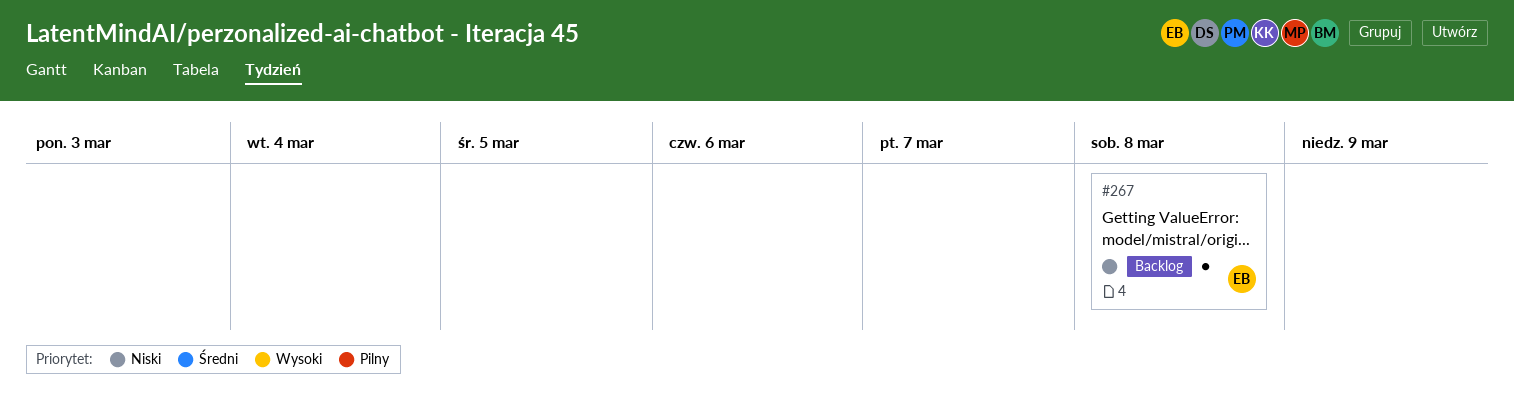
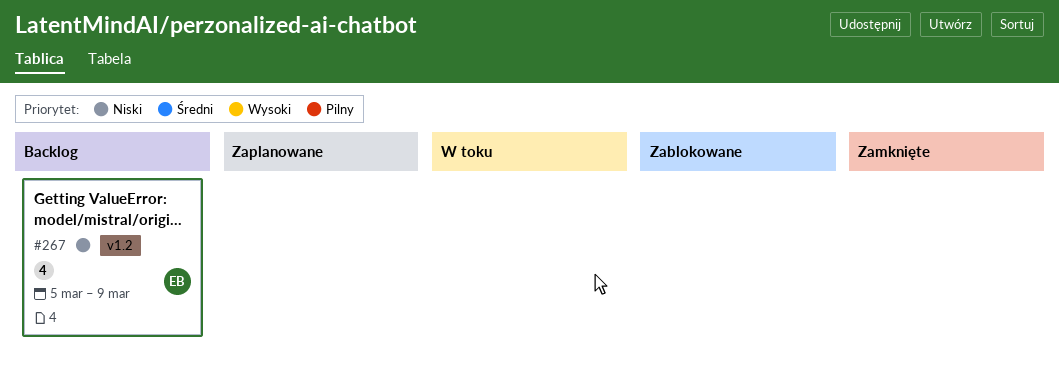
#267, estimate: 1 -> 4
#267, due: Mar 8 -> Mar 9

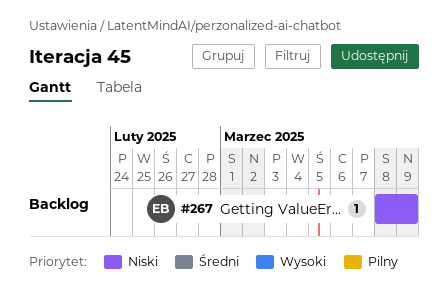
#267, estimate: 4 -> 1
#267, start: Mar 5 -> Mar 8

